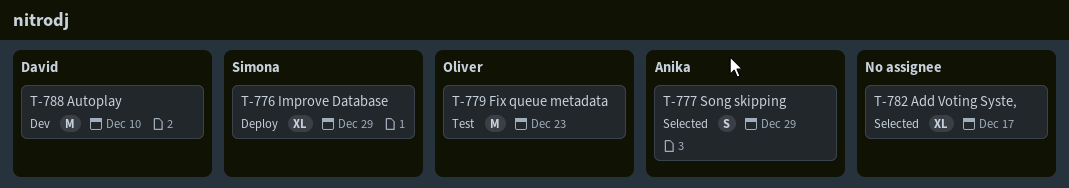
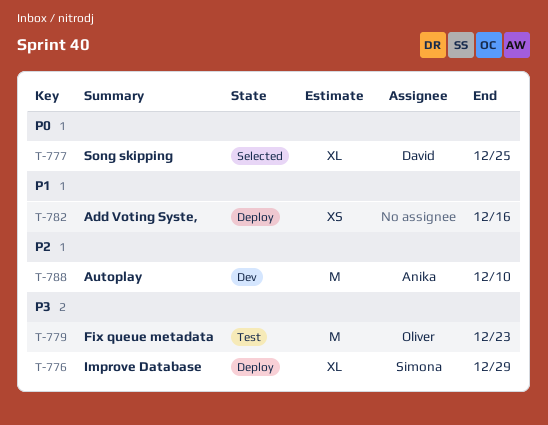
T-777, owner: Anika -> David
T-777, estimate: S -> XL
T-777, due: Dec 29 -> Dec 25
T-782, status: Selected -> Deploy
T-782, estimate: XL -> XS
T-782, due: Dec 17 -> Dec 16
T-788, owner: David -> Anika

